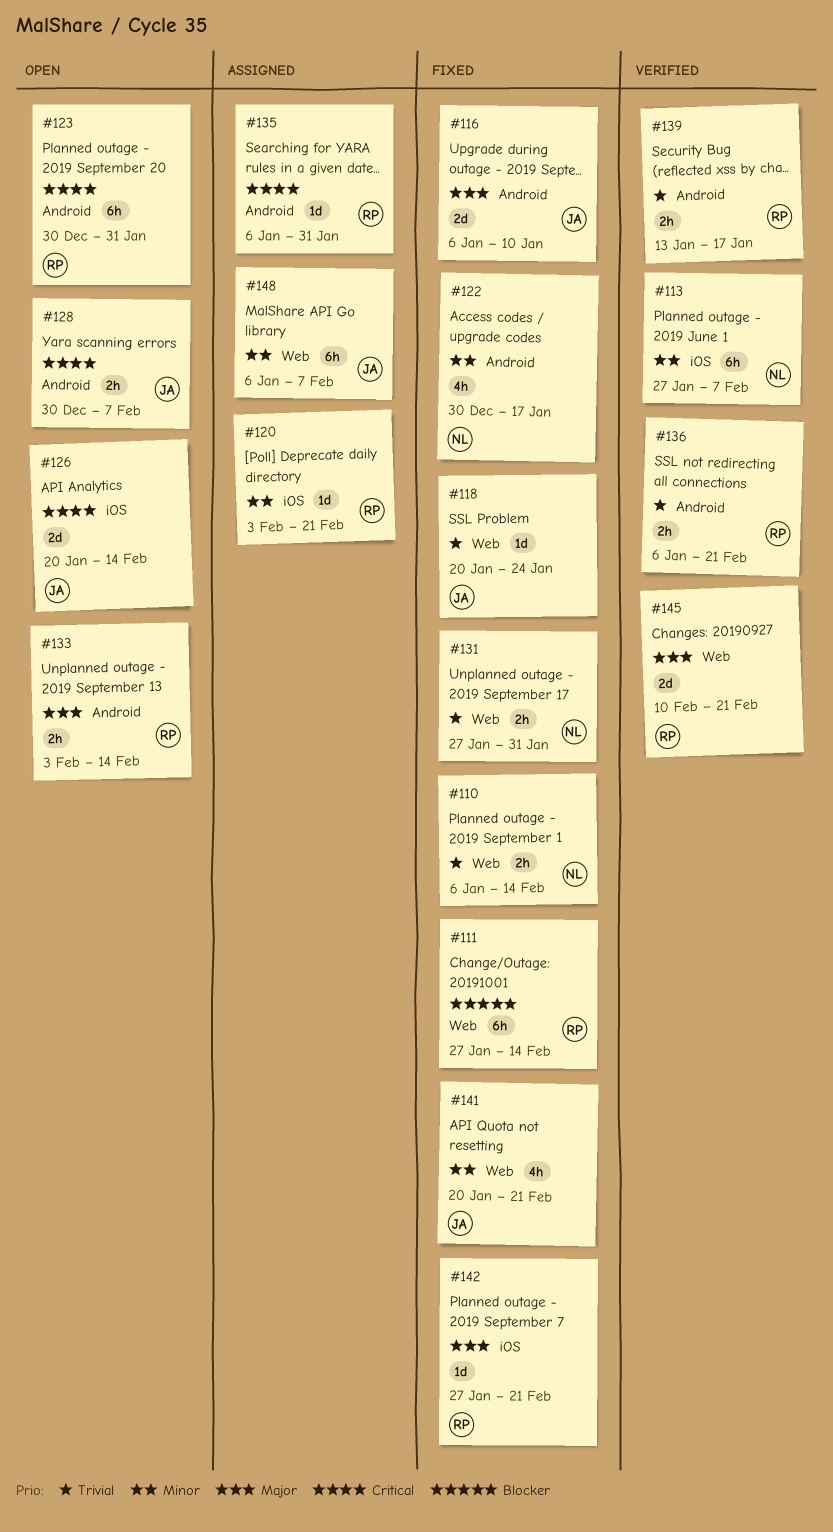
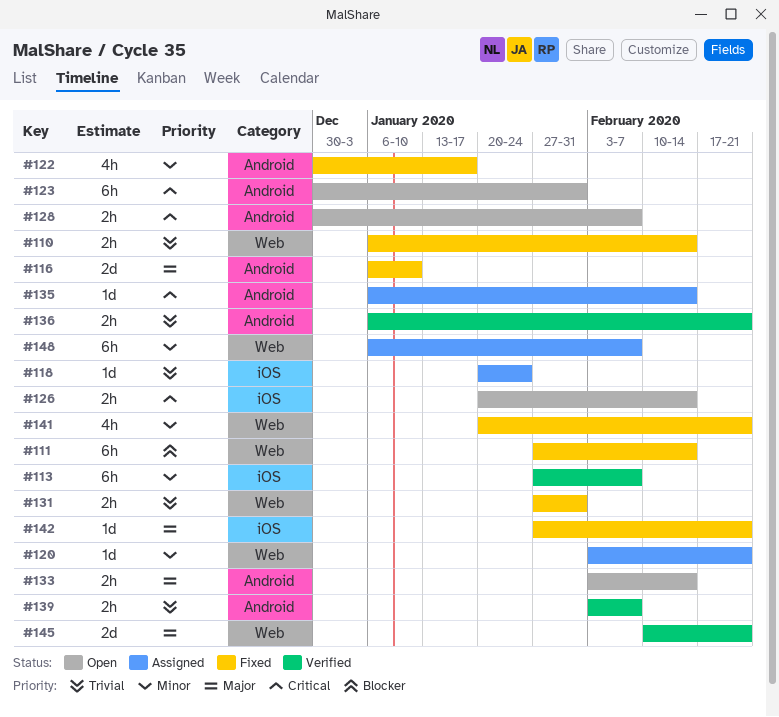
#118, status: Fixed -> Assigned
#118, label: Web -> iOS
#120, label: iOS -> Web
#126, estimate: 2d -> 2h
#135, due: Jan 31 -> Feb 14
#139, start: Jan 13 -> Feb 3
#139, due: Jan 17 -> Feb 7

